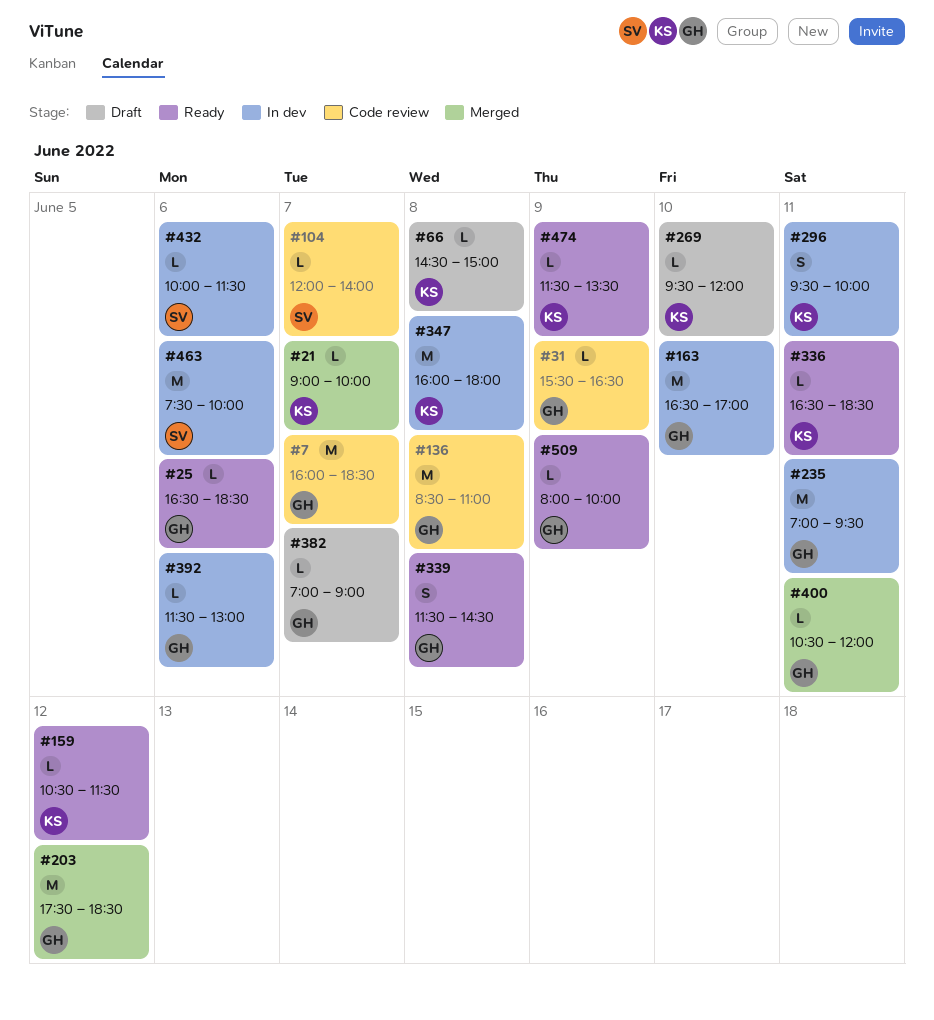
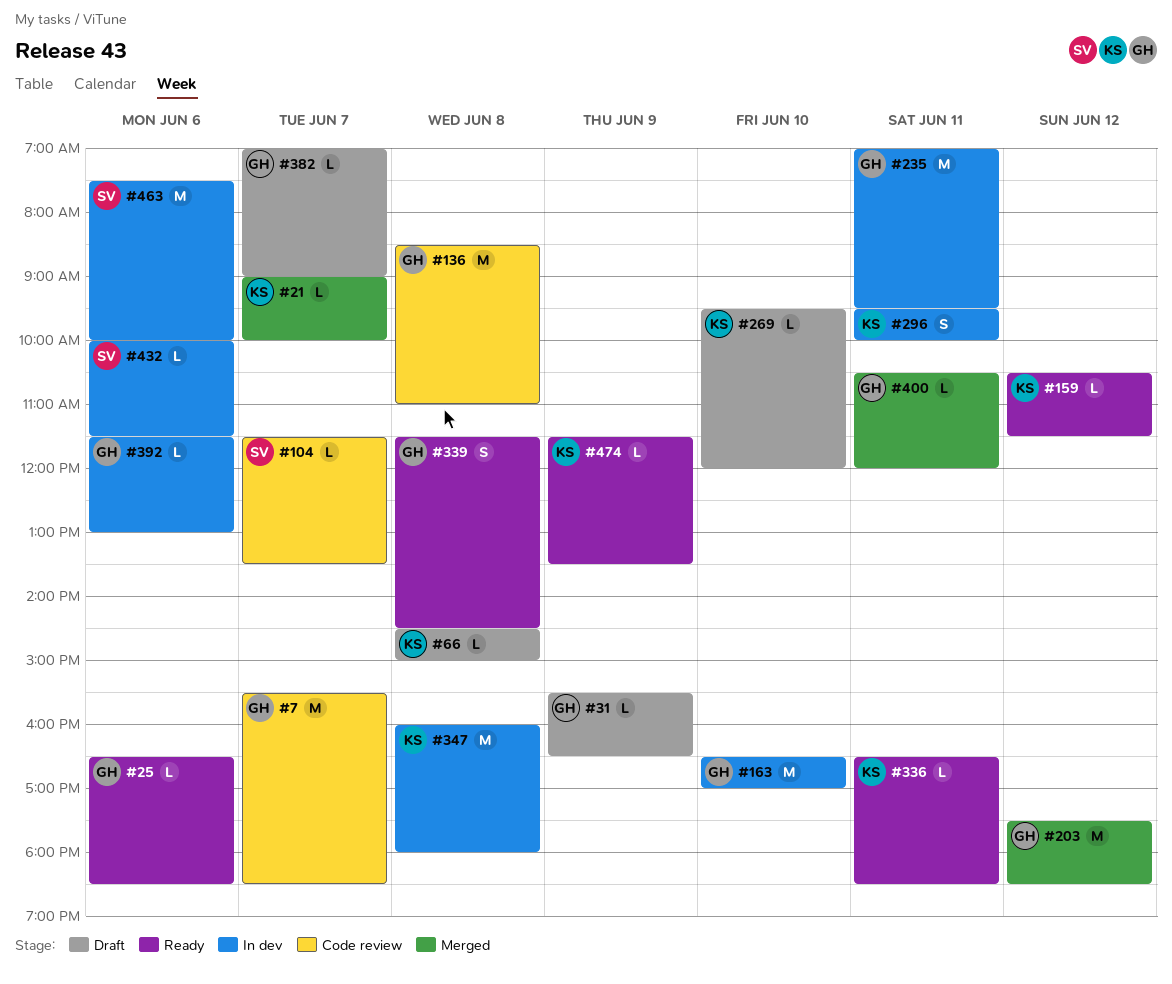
#7, begins: 16:00 -> 15:30
#31, status: Code review -> Draft
#104, begins: 12:00 -> 11:30
#104, ends: 14:00 -> 13:30
#509: present -> none

